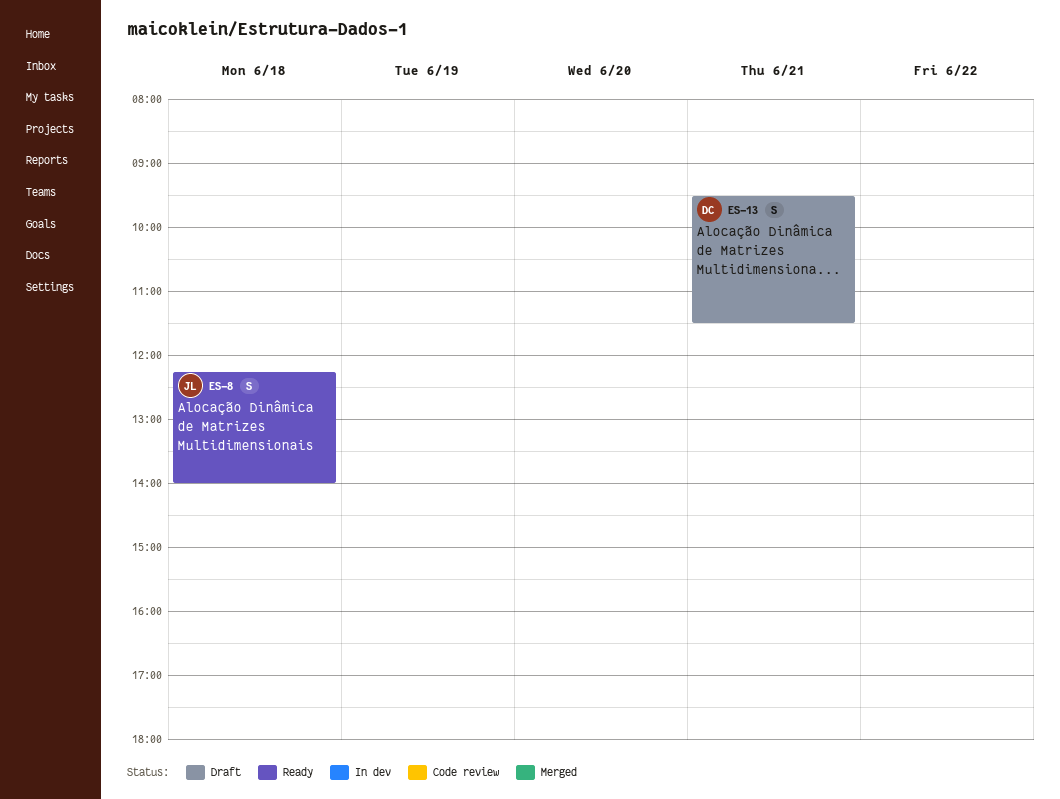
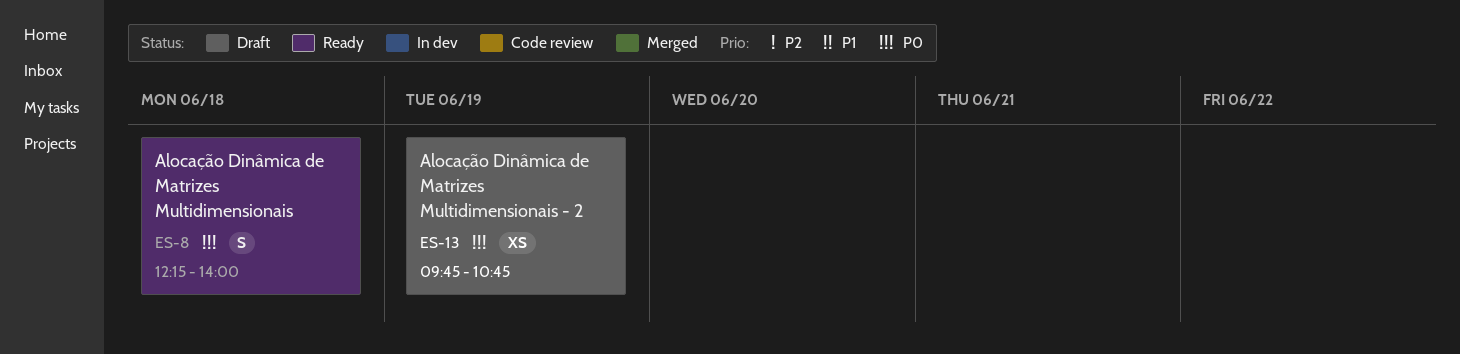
ES-13, estimate: S -> XS
ES-13, day: Jun 21 -> Jun 19
ES-13, begins: 09:30 -> 09:45
ES-13, ends: 11:30 -> 10:45

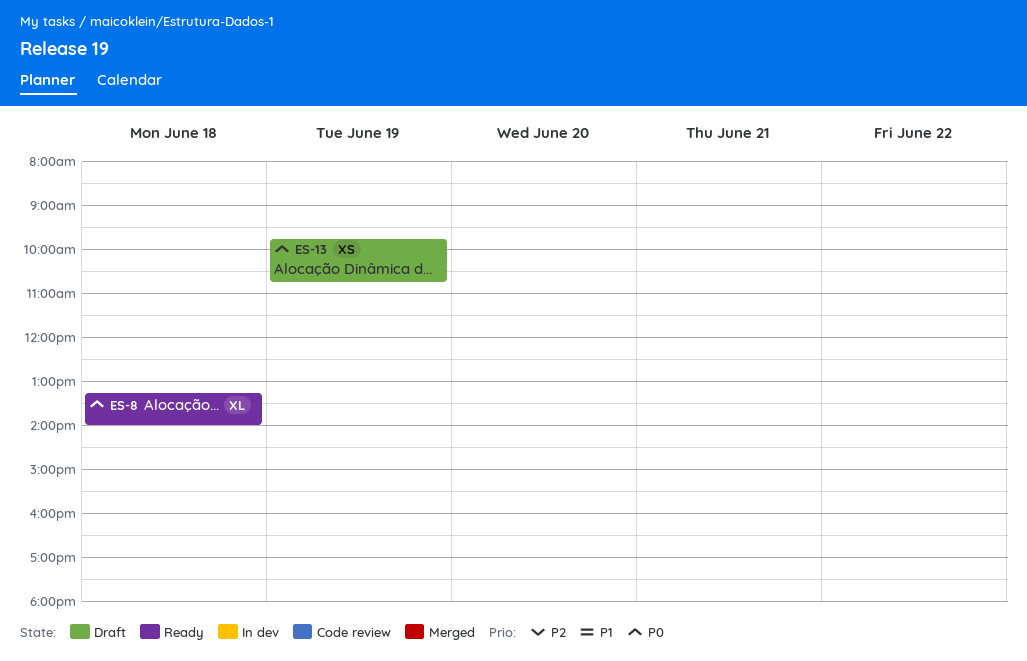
ES-8, estimate: S -> XL
ES-8, begins: 12:15 -> 13:15

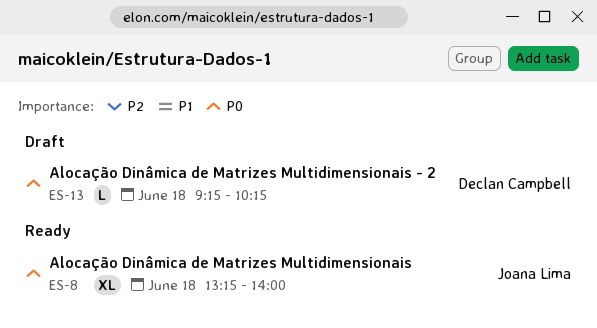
ES-13, estimate: XS -> L
ES-13, day: Jun 19 -> Jun 18
ES-13, begins: 09:45 -> 09:15
ES-13, ends: 10:45 -> 10:15

